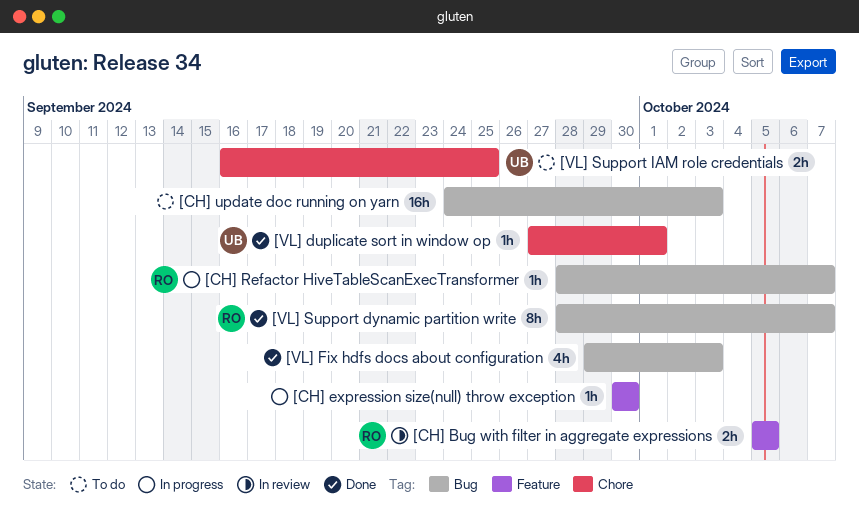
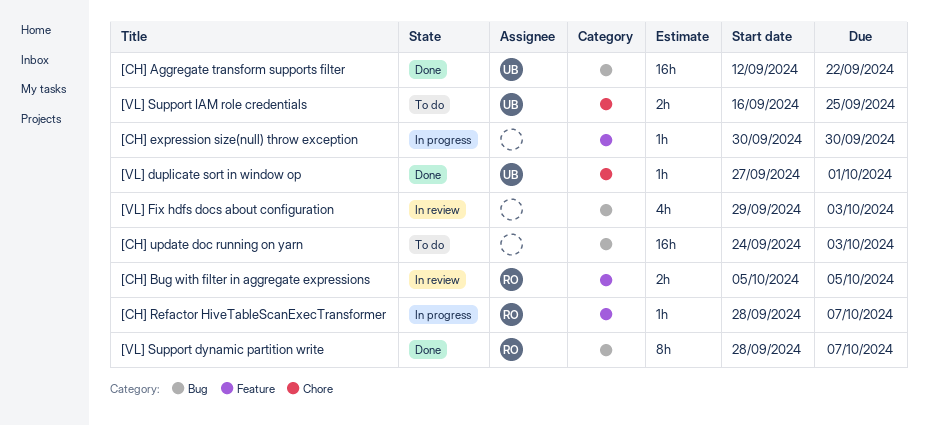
[CH] Aggregate transform supports filter: none -> present
[CH] Refactor HiveTableScanExecTransformer, label: Bug -> Feature
[VL] Fix hdfs docs about configuration, status: Done -> In review

